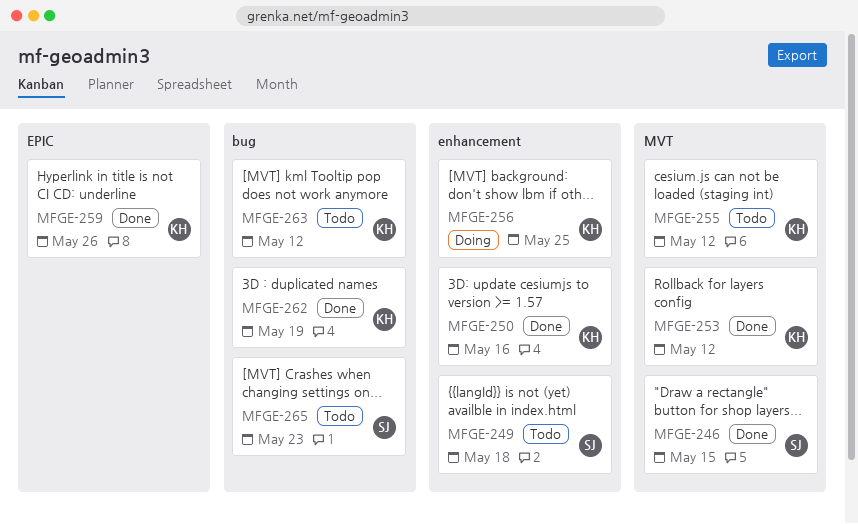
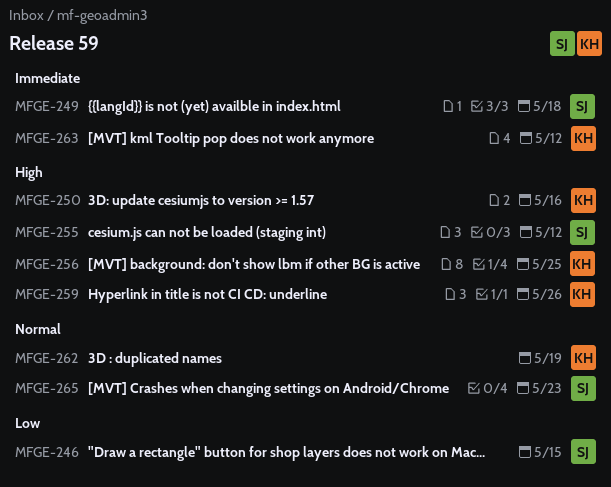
MFGE-253: present -> none
MFGE-255, owner: KH -> SJ

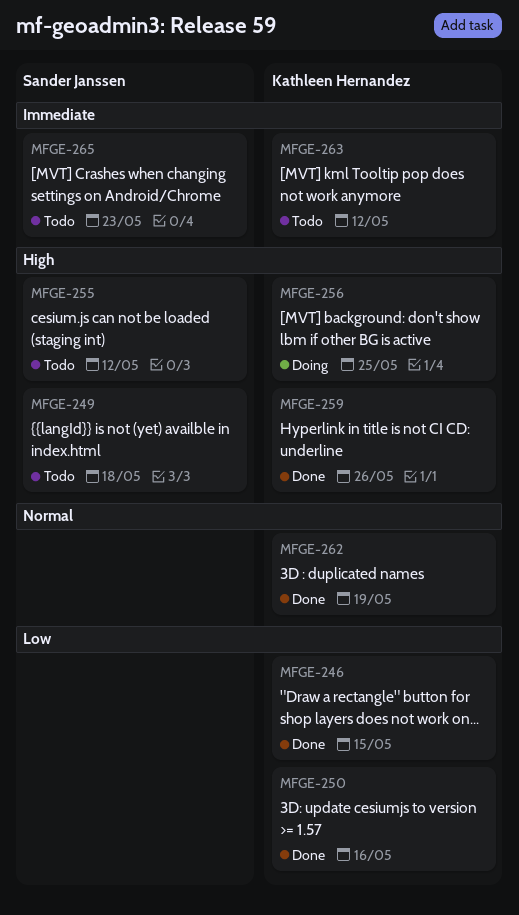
MFGE-246, owner: Sander Janssen -> Kathleen Hernandez
MFGE-249, priority: Immediate -> High
MFGE-250, priority: High -> Low
MFGE-265, priority: Normal -> Immediate

